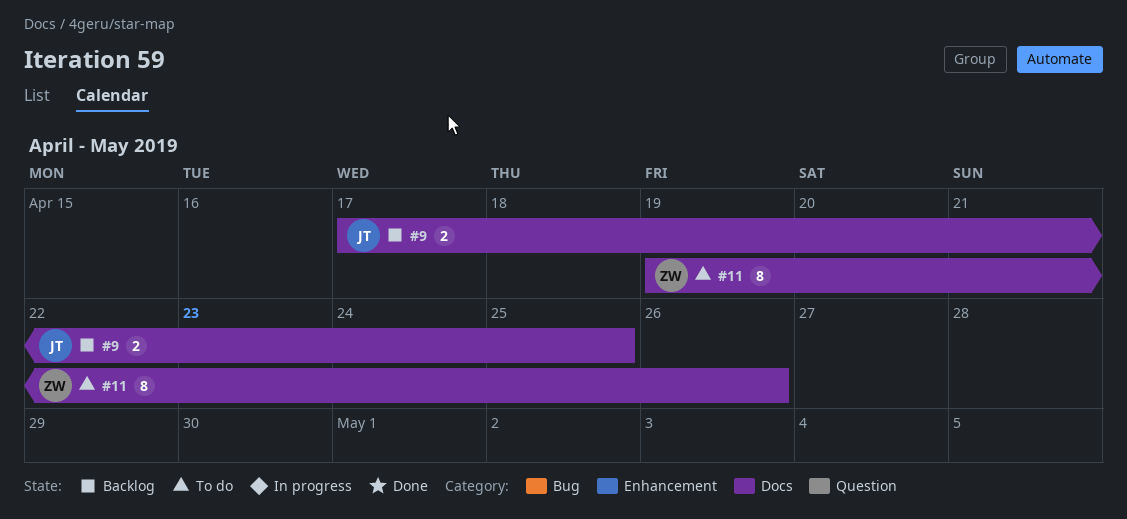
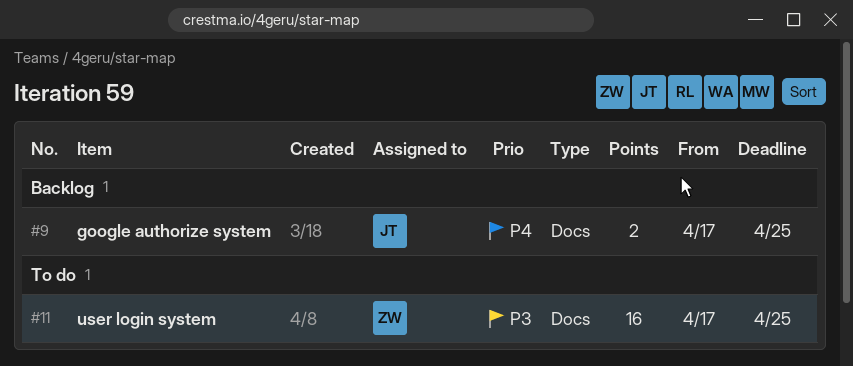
#11, estimate: 8 -> 16
#11, start: Apr 19 -> Apr 17
#11, due: Apr 26 -> Apr 25

